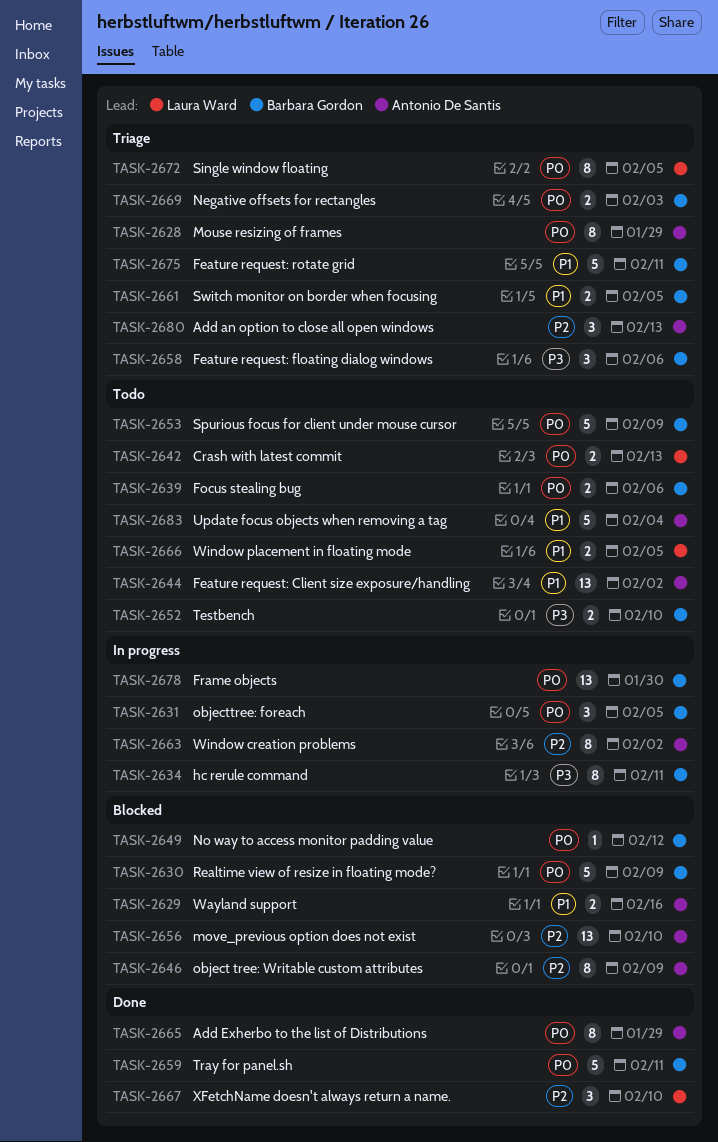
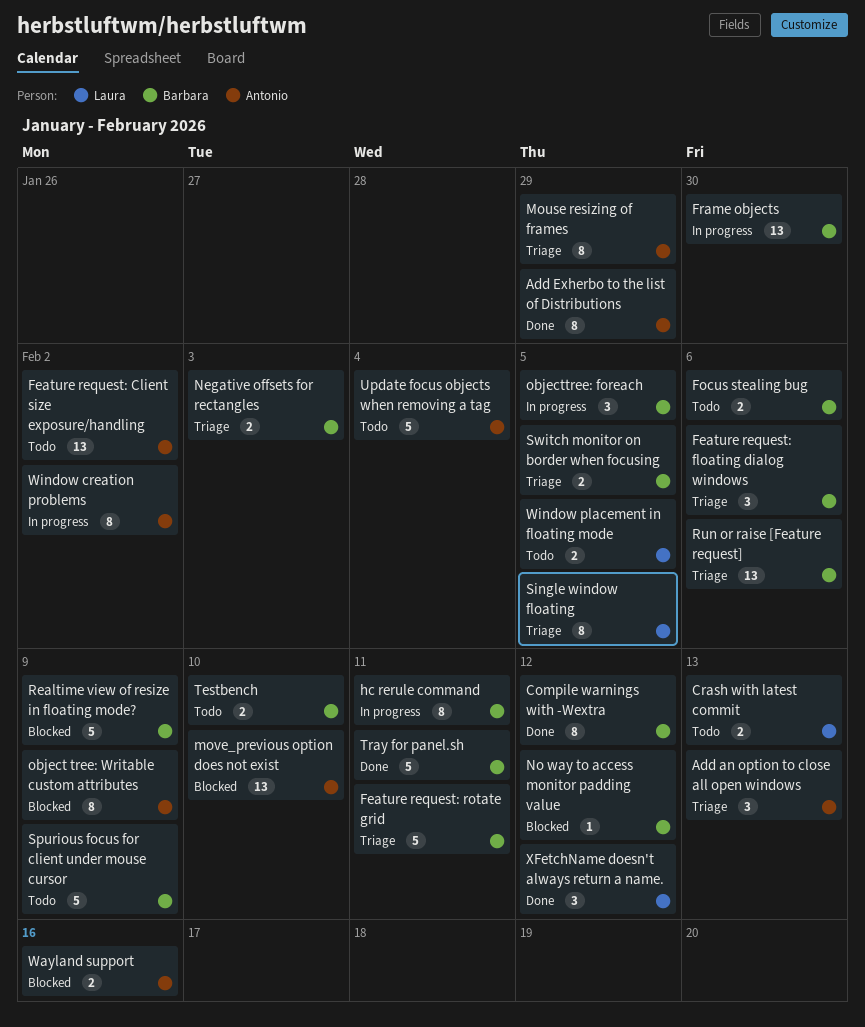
Compile warnings with -Wextra: none -> present
Run or raise [Feature request]: none -> present
XFetchName doesn't always return a name., due: Feb 10 -> Feb 12

